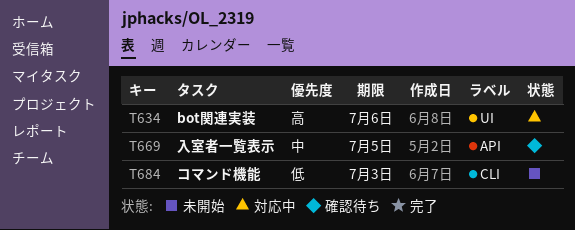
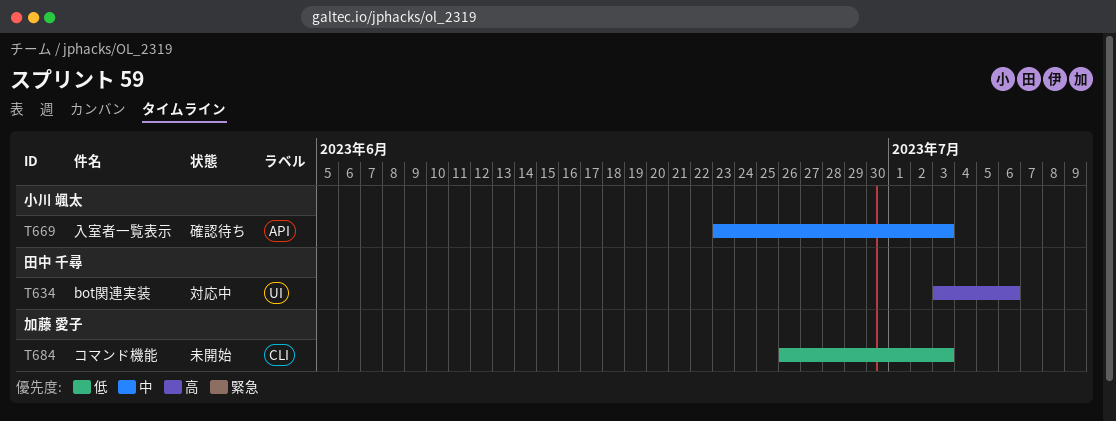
T669, due: Jul 5 -> Jul 3

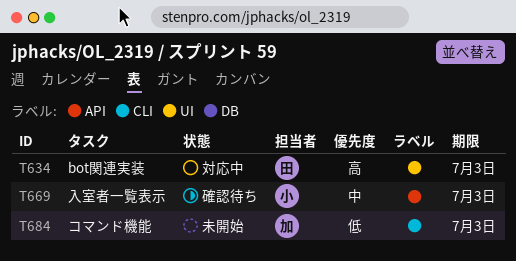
T634, due: Jul 6 -> Jul 3

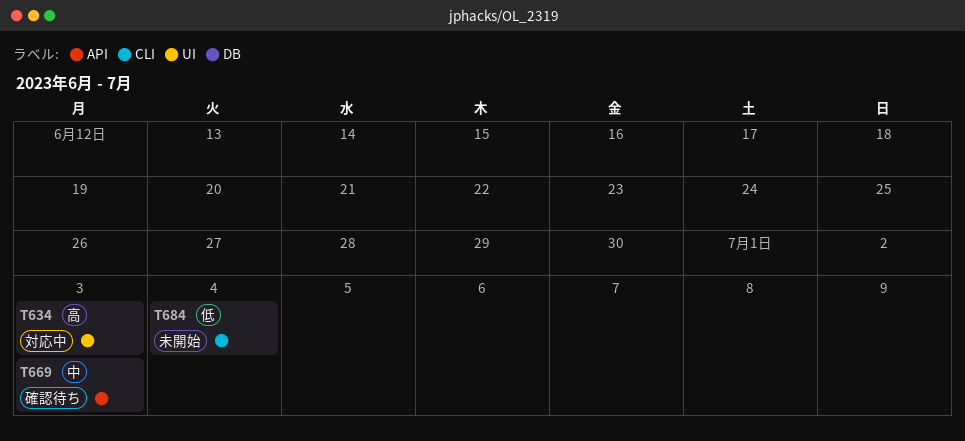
T684, due: Jul 3 -> Jul 4

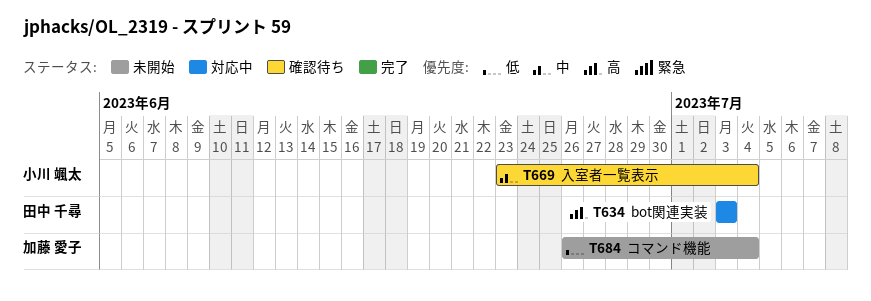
T669, due: Jul 3 -> Jul 4

